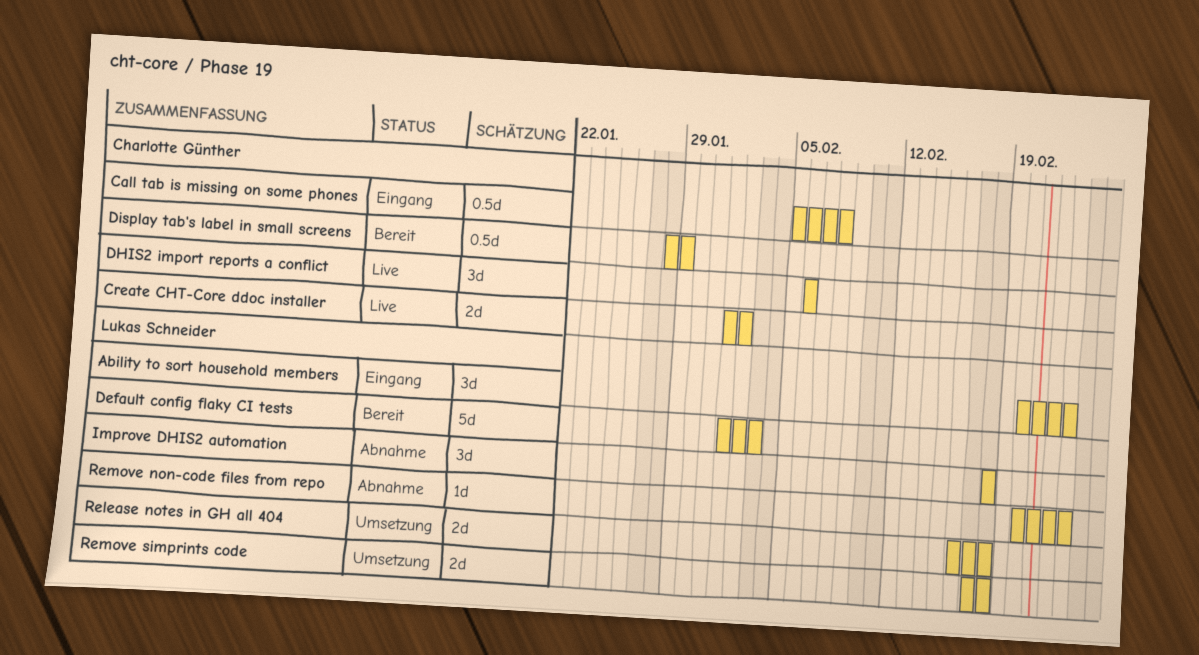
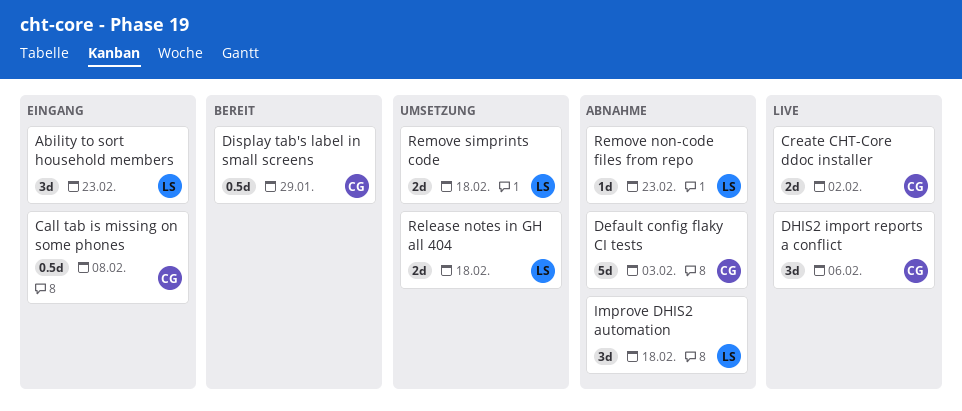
Default config flaky CI tests, status: Bereit -> Abnahme
Default config flaky CI tests, owner: Lukas Schneider -> Charlotte Günther

